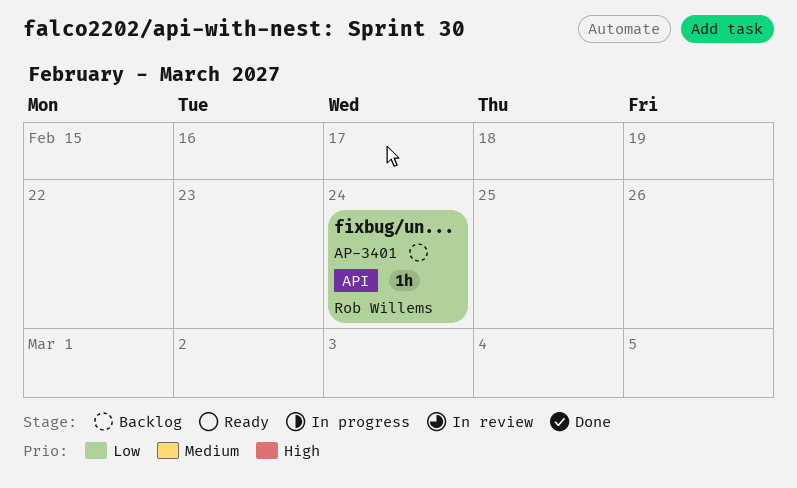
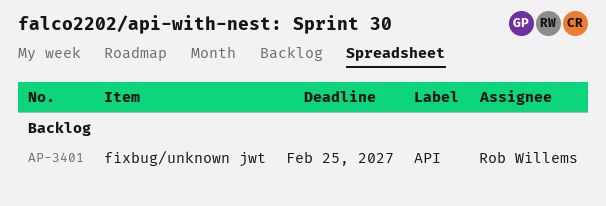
AP-3401, due: Feb 24 -> Feb 25

